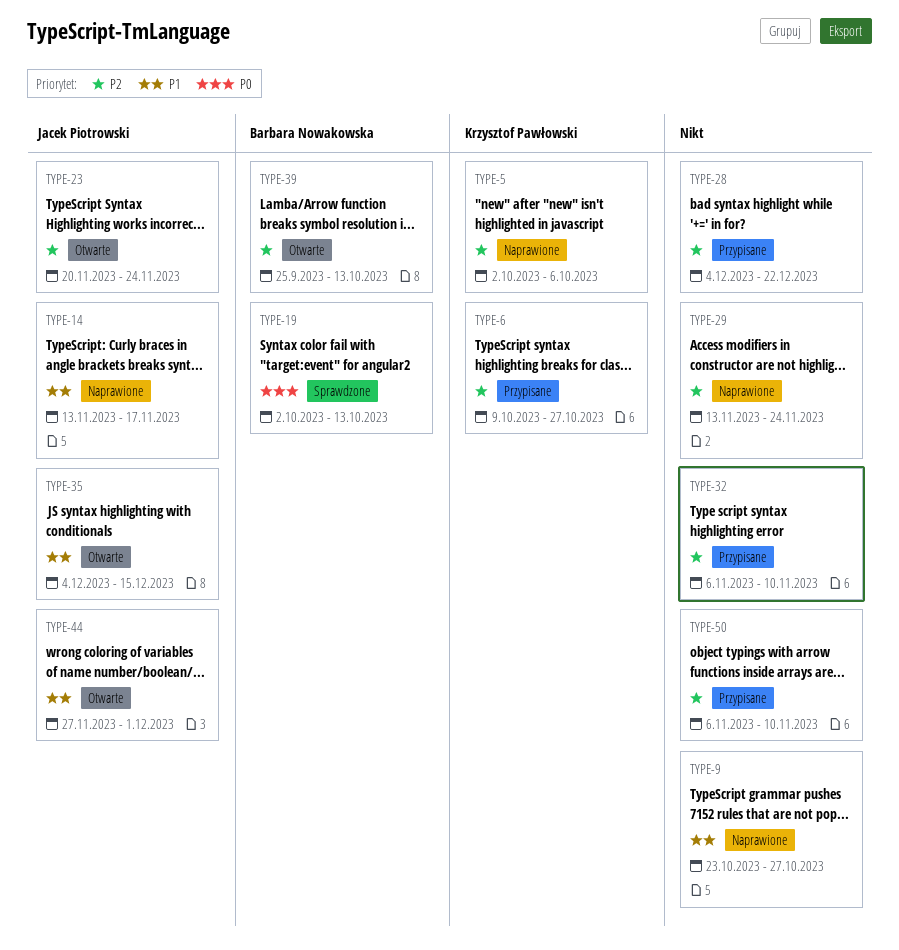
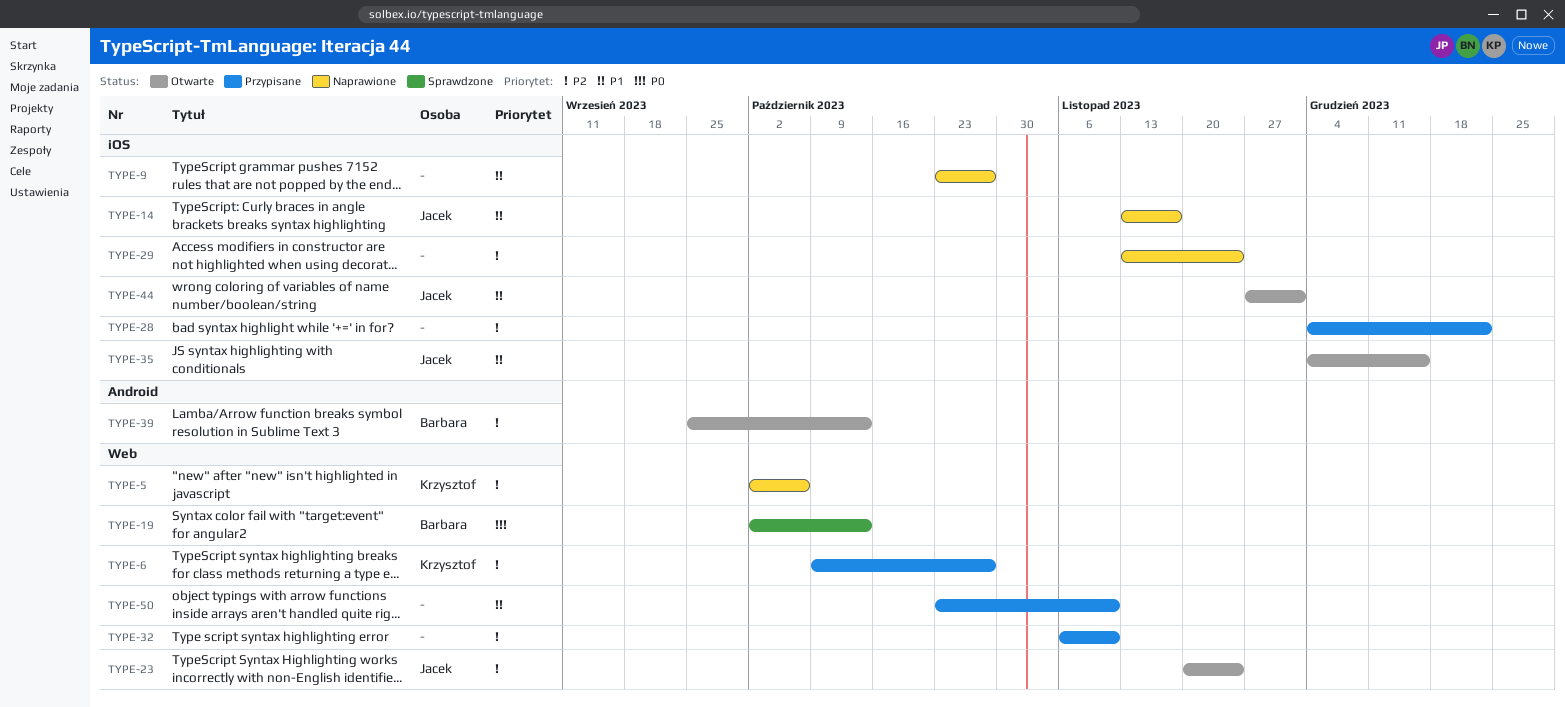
TYPE-50, priority: P2 -> P1
TYPE-50, start: Nov 6 -> Oct 23

